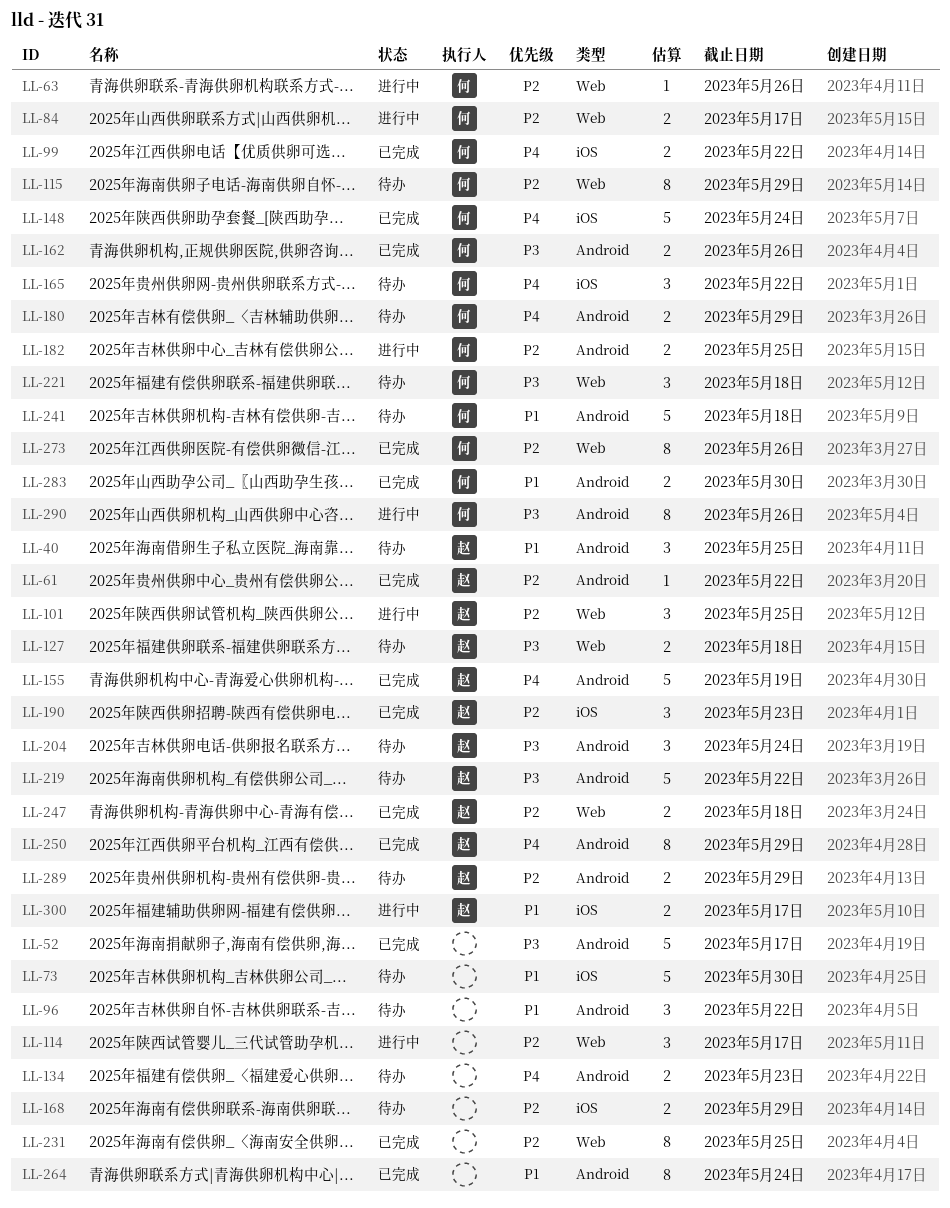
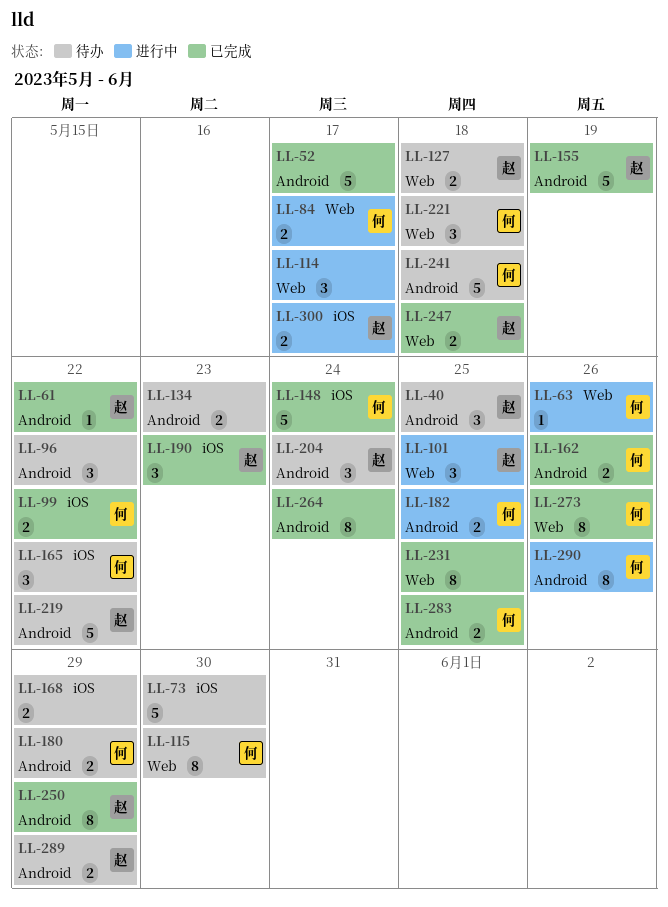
LL-115, due: May 29 -> May 30
LL-283, due: May 30 -> May 25

